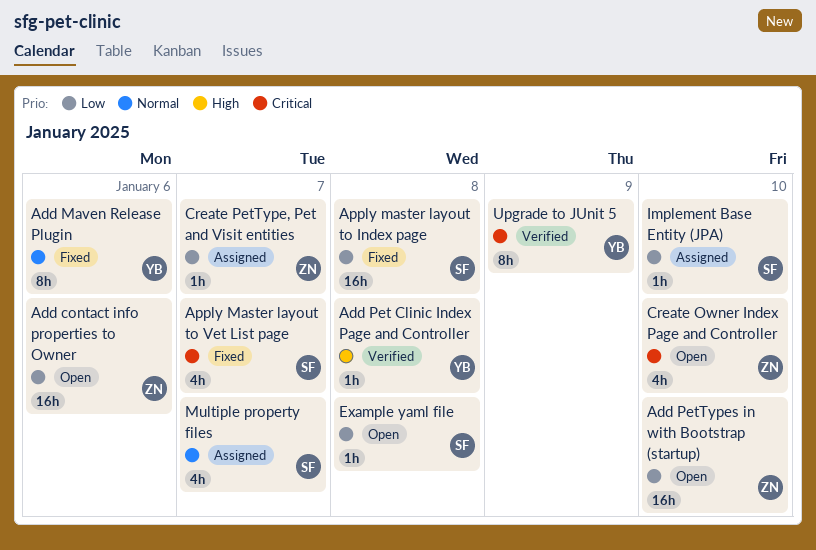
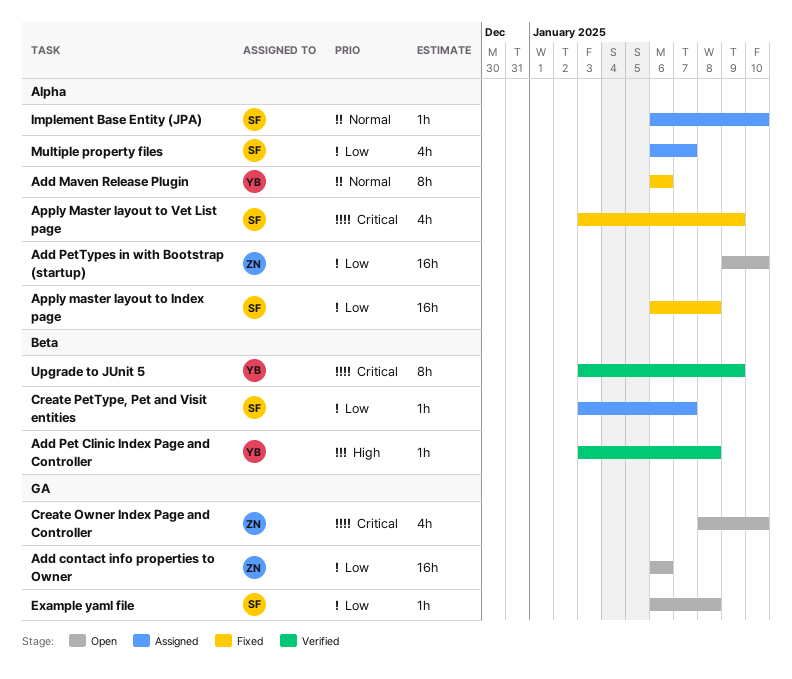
Apply Master layout to Vet List page, due: Jan 7 -> Jan 9
Create PetType, Pet and Visit entities, owner: ZN -> SF
Implement Base Entity (JPA), priority: Low -> Normal
Multiple property files, priority: Normal -> Low

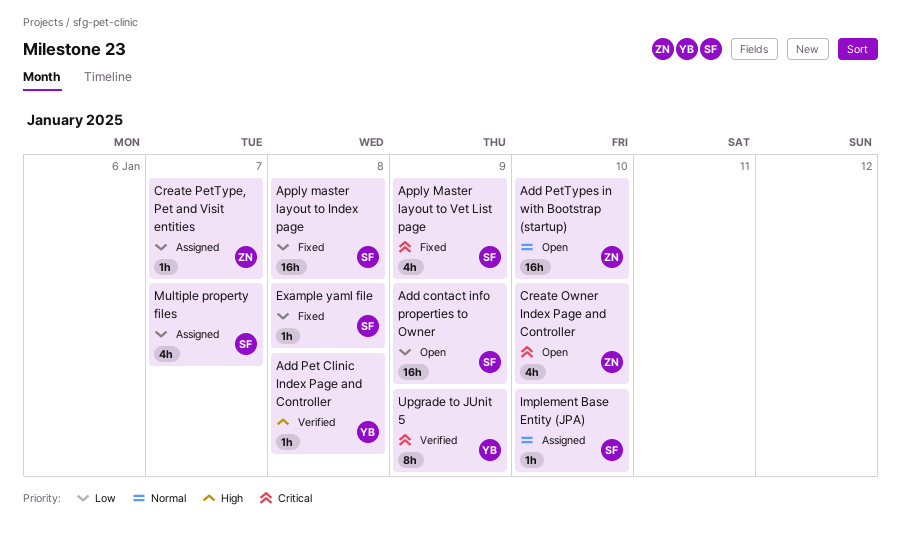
Add contact info properties to Owner, owner: ZN -> SF
Add contact info properties to Owner, due: Jan 6 -> Jan 9
Add Maven Release Plugin: present -> none
Add PetTypes in with Bootstrap (startup), priority: Low -> Normal
Create PetType, Pet and Visit entities, owner: SF -> ZN
Example yaml file, status: Open -> Fixed

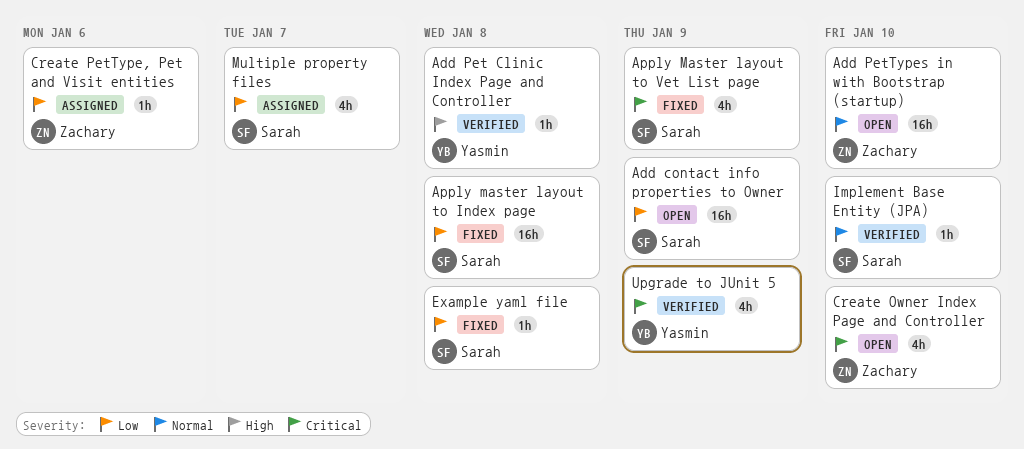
Create PetType, Pet and Visit entities, due: Jan 7 -> Jan 6
Implement Base Entity (JPA), status: Assigned -> Verified
Upgrade to JUnit 5, estimate: 8h -> 4h

